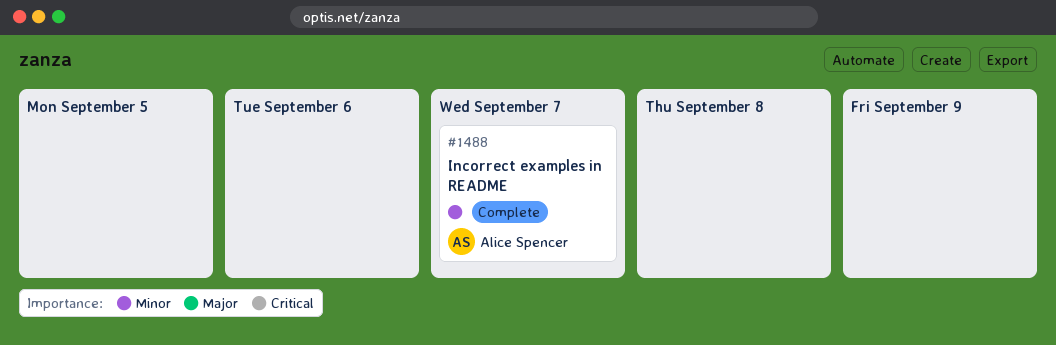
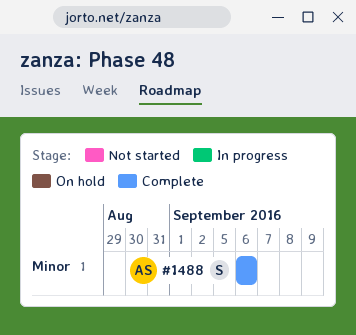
#1488, due: Sep 7 -> Sep 6

